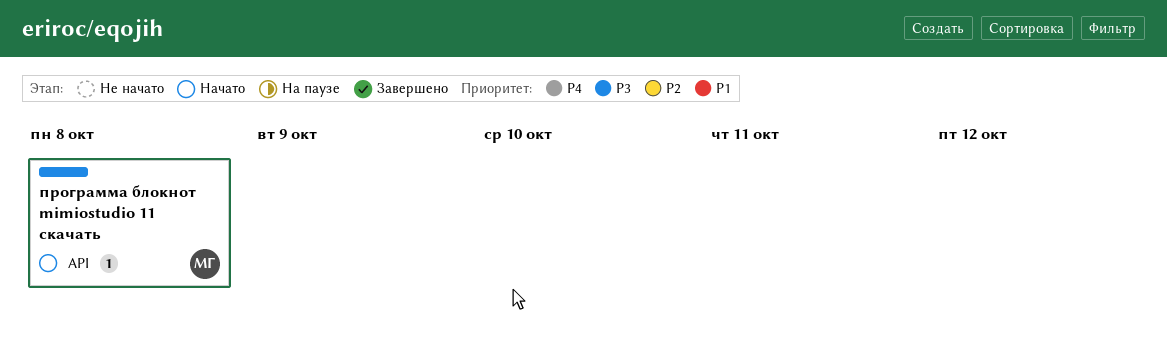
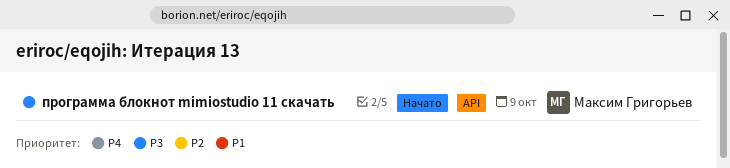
программа блокнот mimiostudio 11 скачать, due: Oct 8 -> Oct 9

